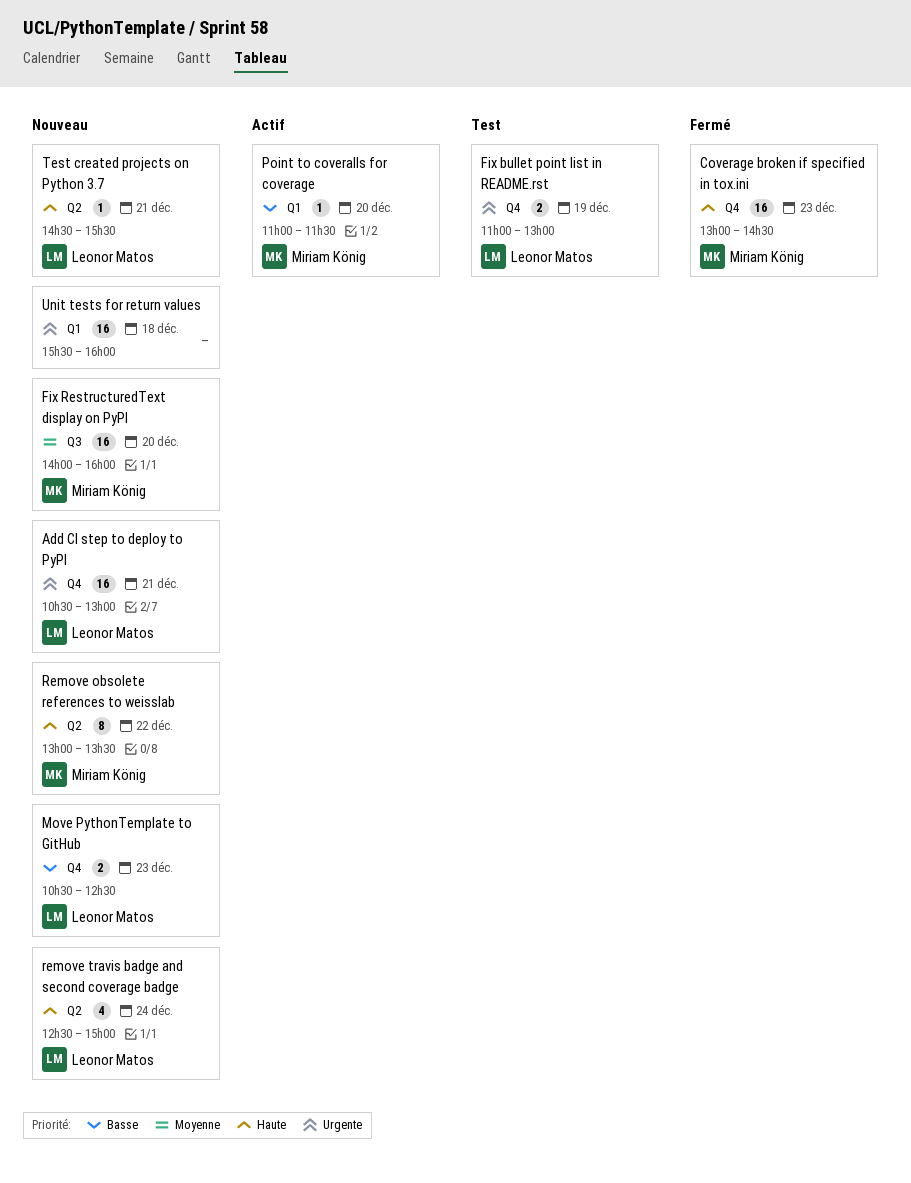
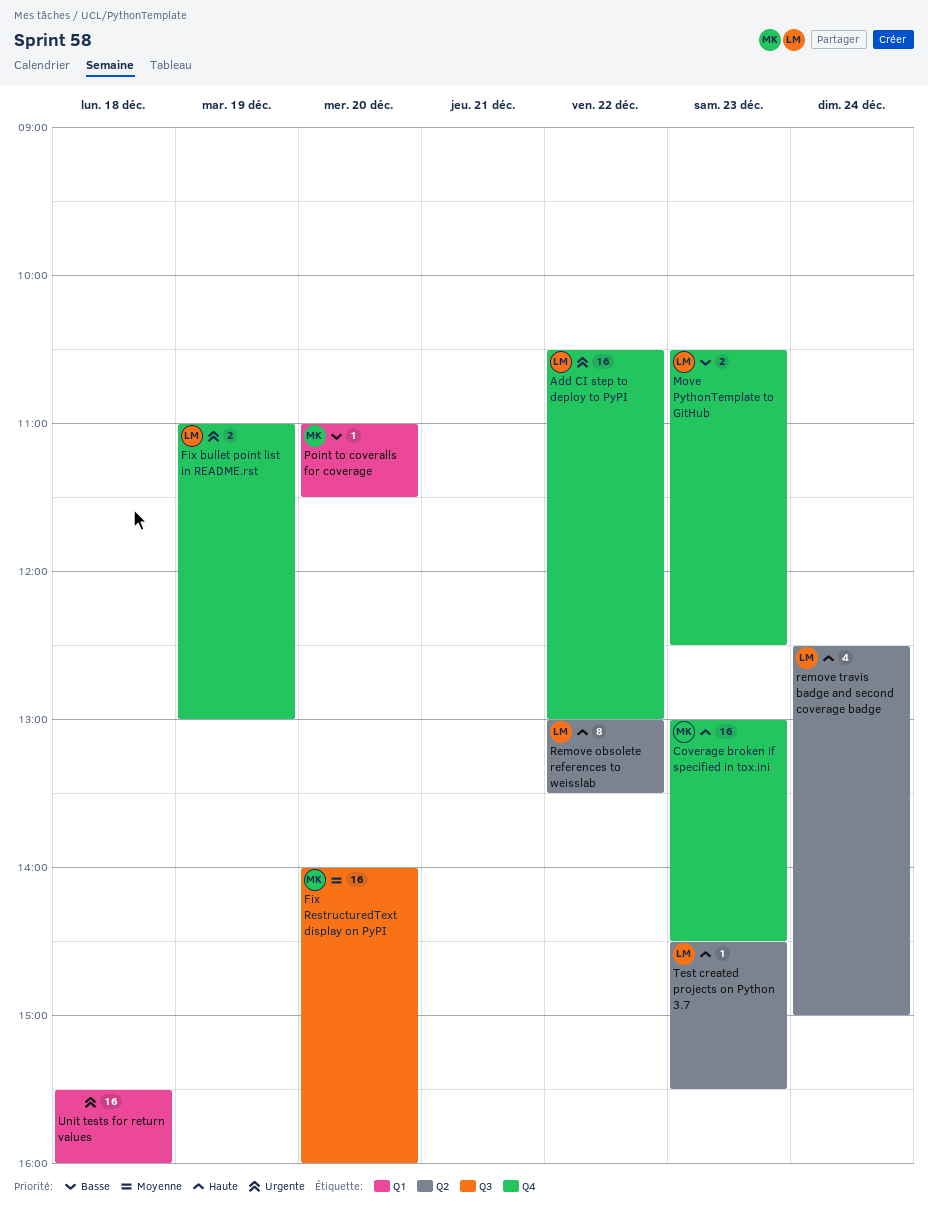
Add CI step to deploy to PyPI, day: Dec 21 -> Dec 22
Remove obsolete references to weisslab, owner: Miriam König -> Leonor Matos
Test created projects on Python 3.7, day: Dec 21 -> Dec 23

